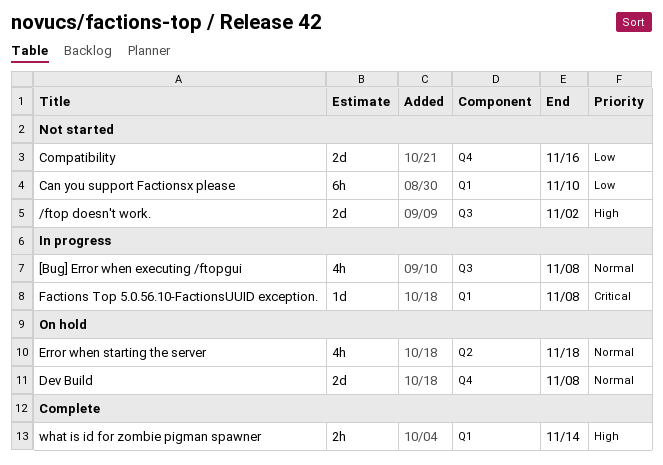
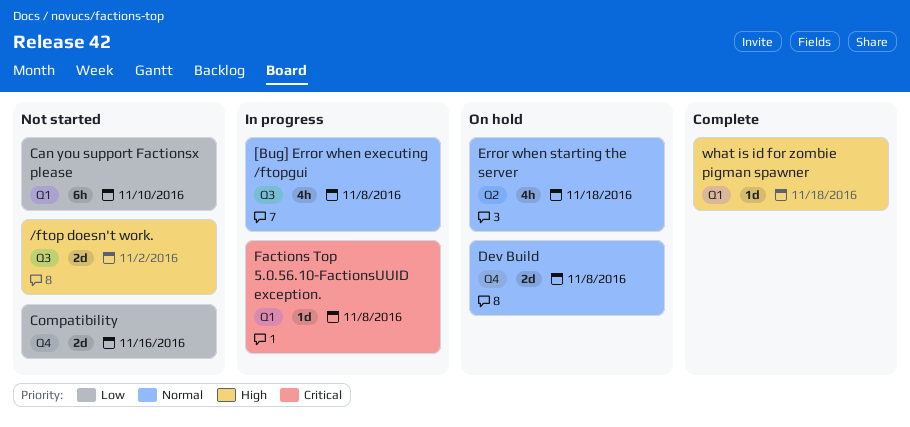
what is id for zombie pigman spawner, estimate: 2h -> 1d
what is id for zombie pigman spawner, due: Nov 14 -> Nov 18

